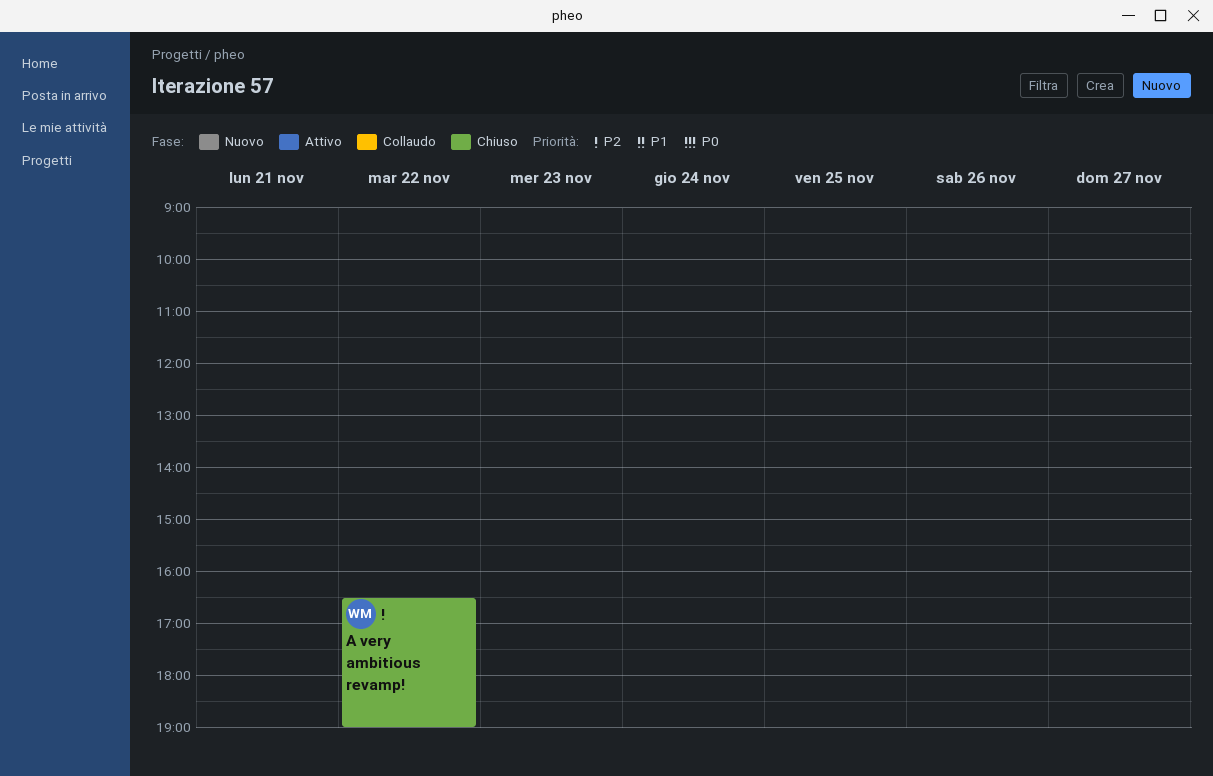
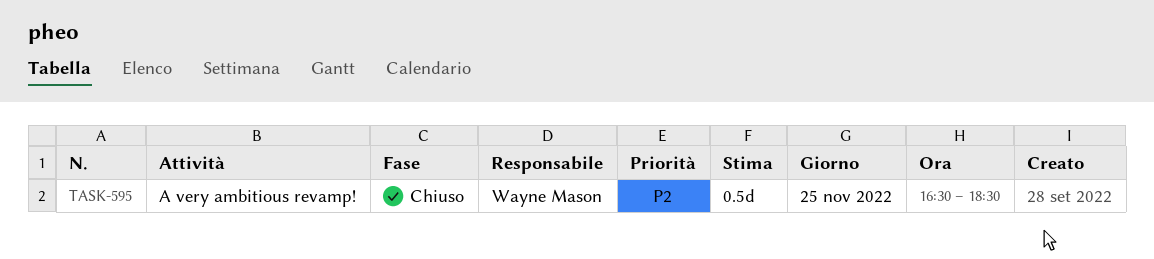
A very ambitious revamp!, day: Nov 22 -> Nov 25
A very ambitious revamp!, ends: 19:00 -> 18:30

